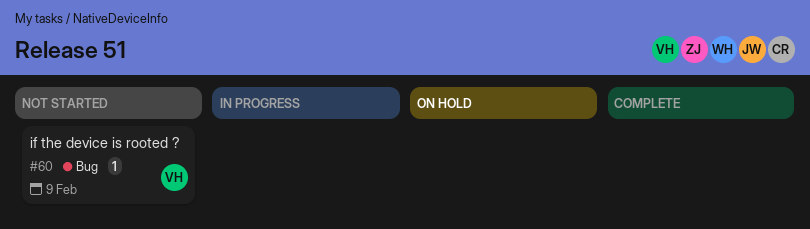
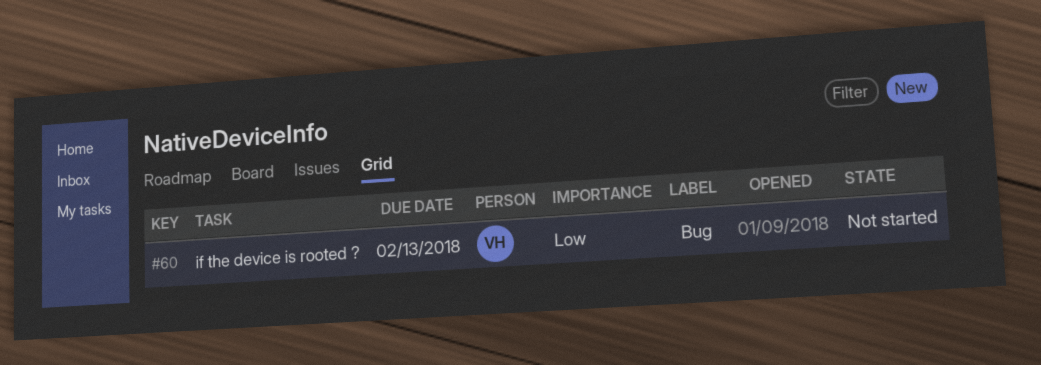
#60, due: Feb 9 -> Feb 13

